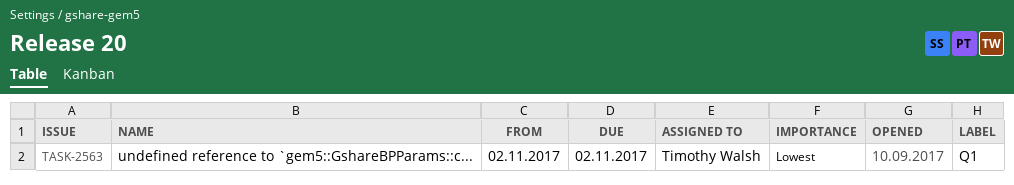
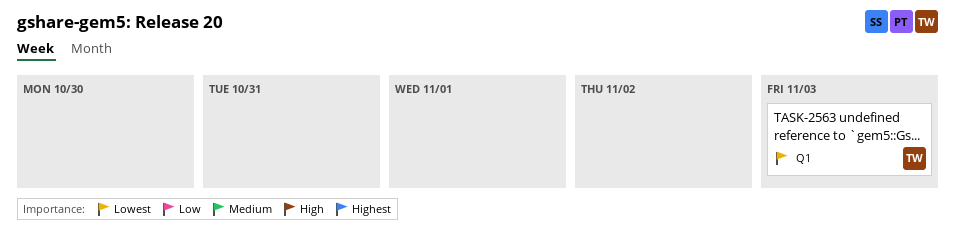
TASK-2563, due: Nov 2 -> Nov 3

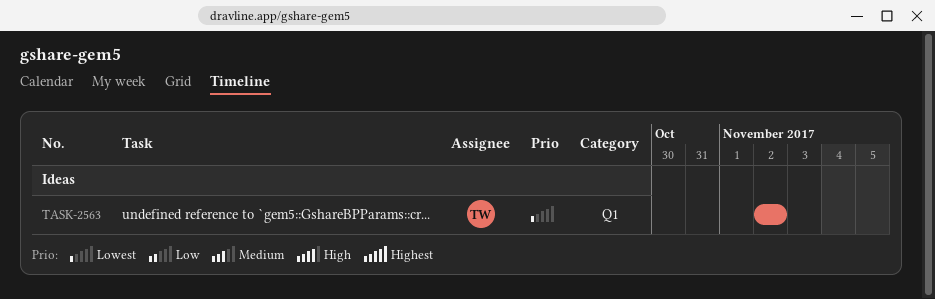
TASK-2563, due: Nov 3 -> Nov 2

